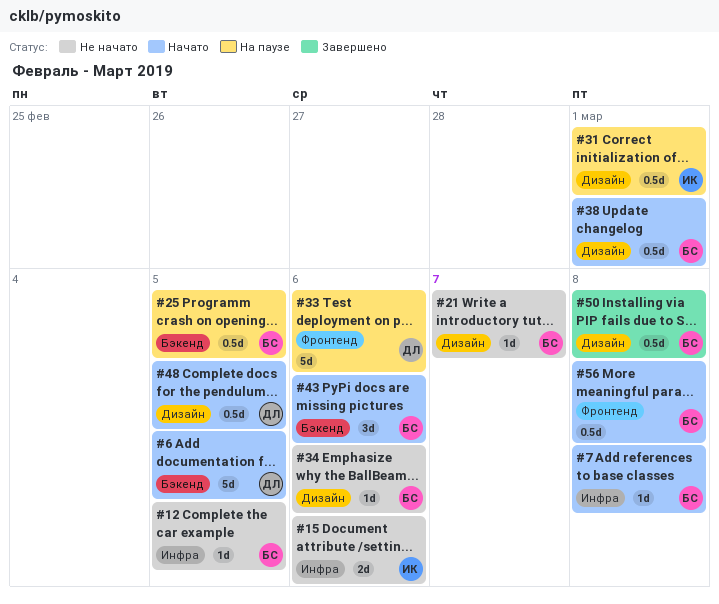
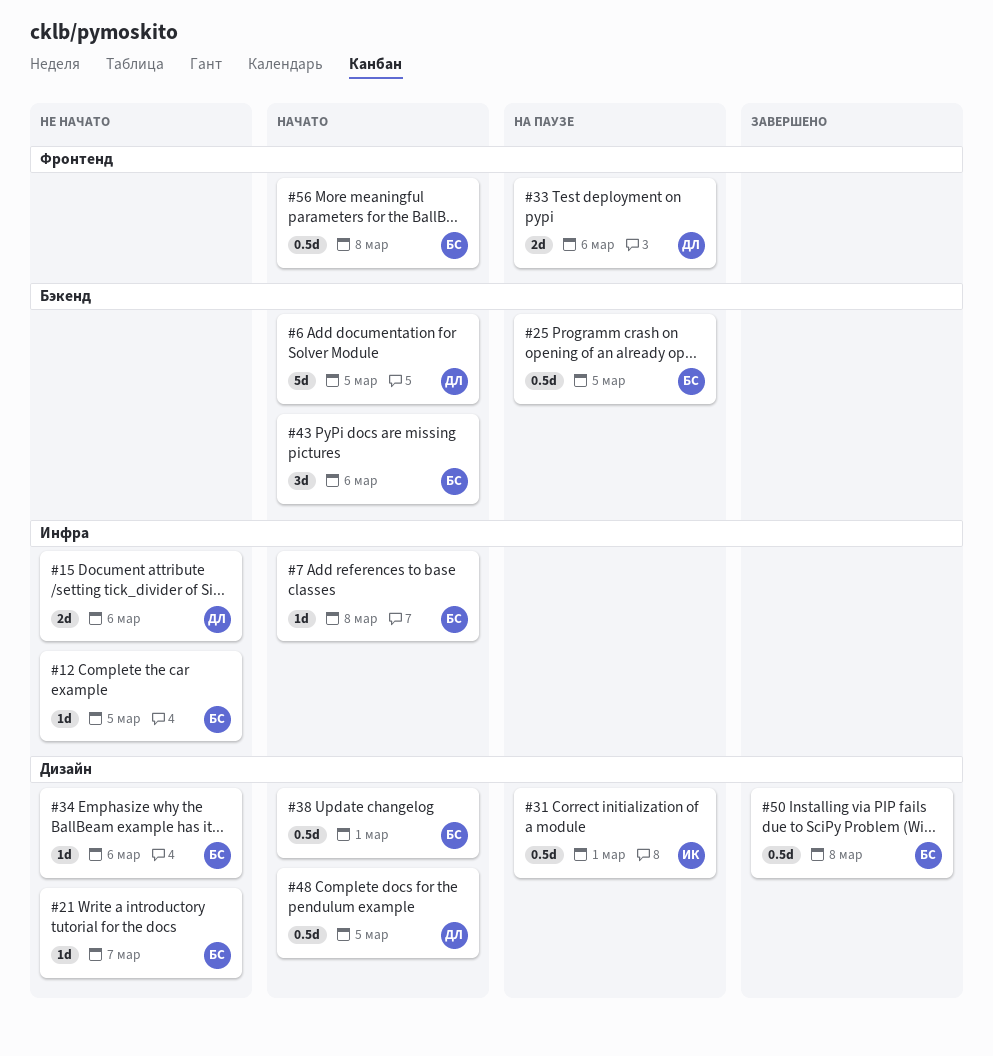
#15, owner: ИК -> ДЛ
#33, estimate: 5d -> 2d

